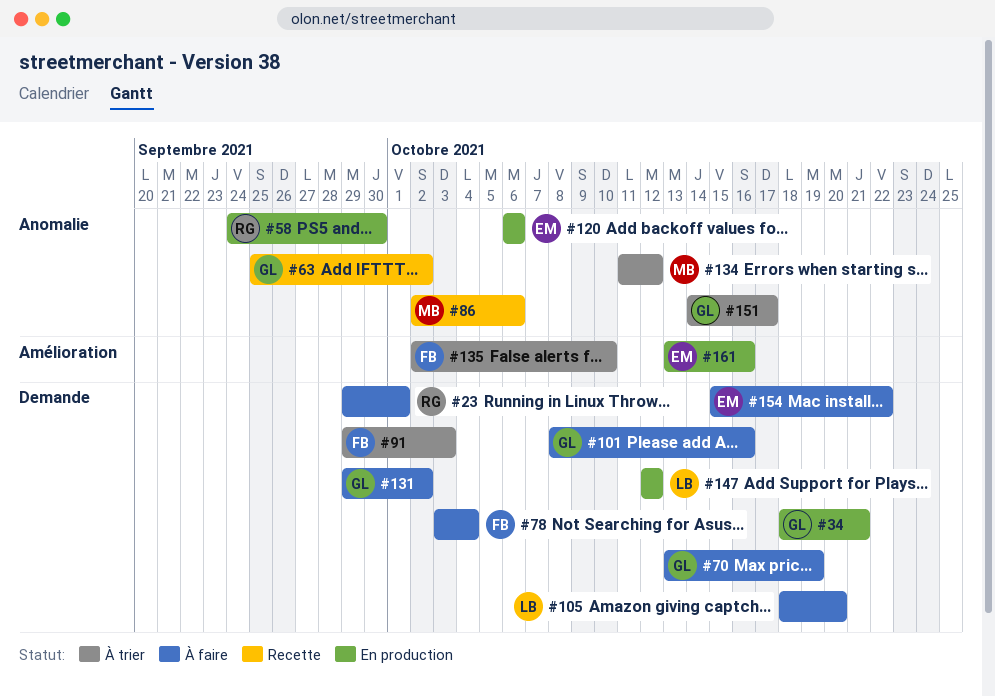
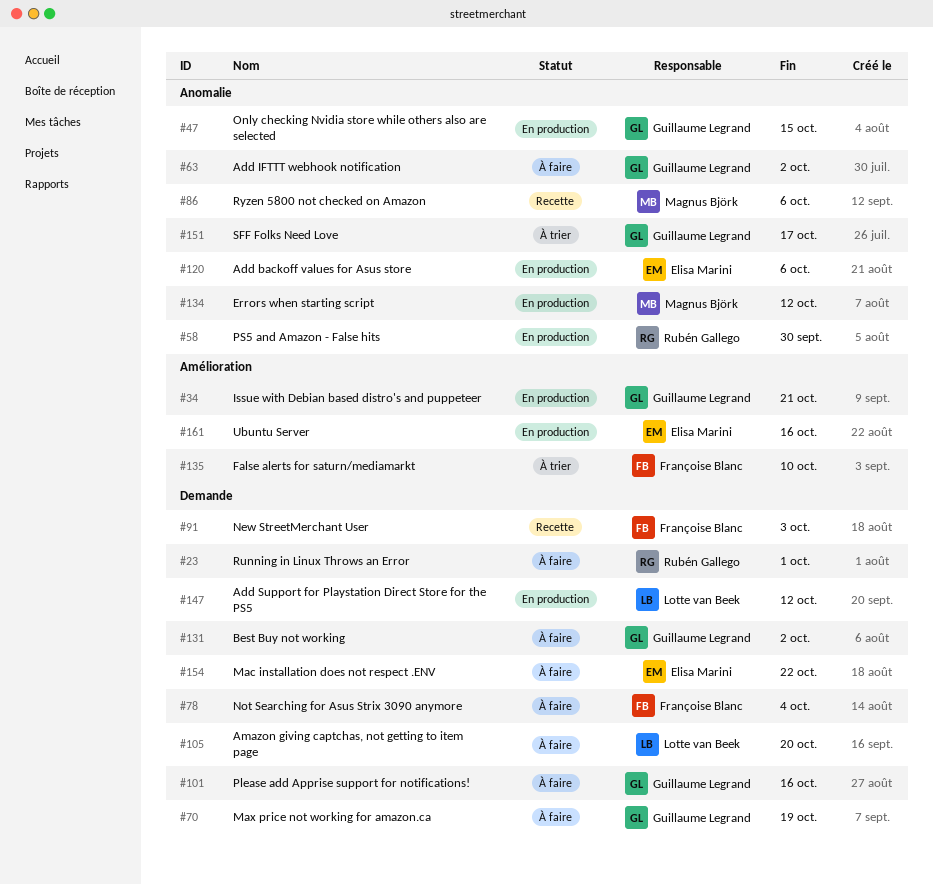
#34, label: Demande -> Amélioration
#47: none -> present
#63, status: Recette -> À faire
#91, status: À trier -> Recette
#134, status: À trier -> En production

